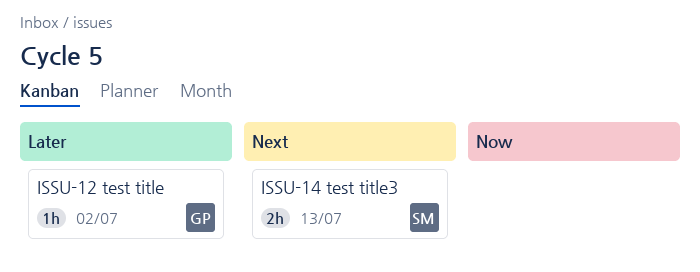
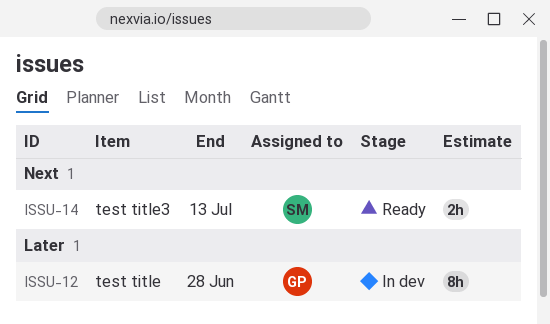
ISSU-12, estimate: 1h -> 8h
ISSU-12, due: Jul 2 -> Jun 28

